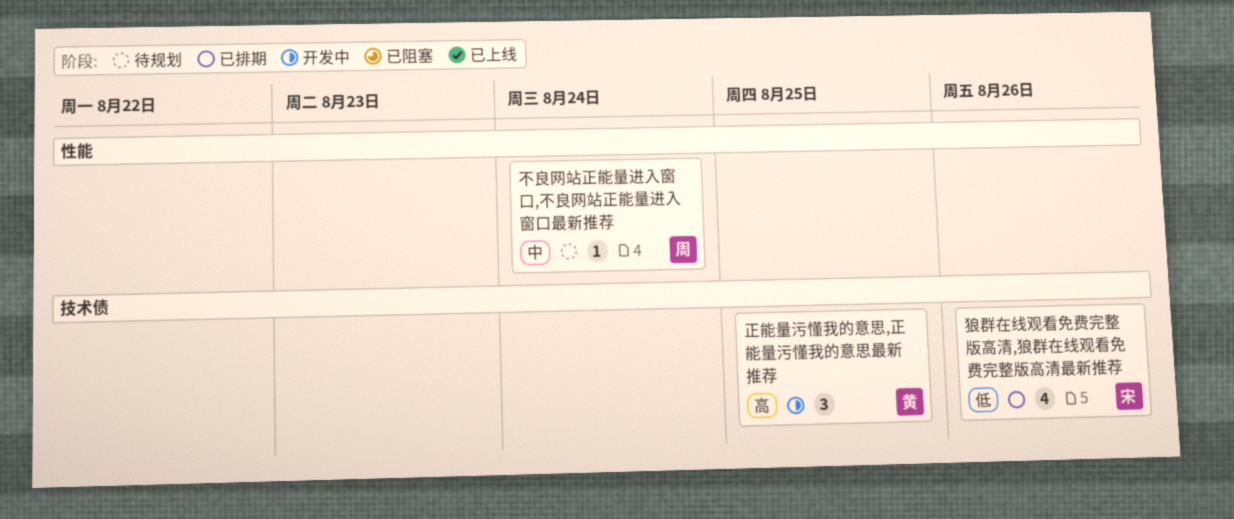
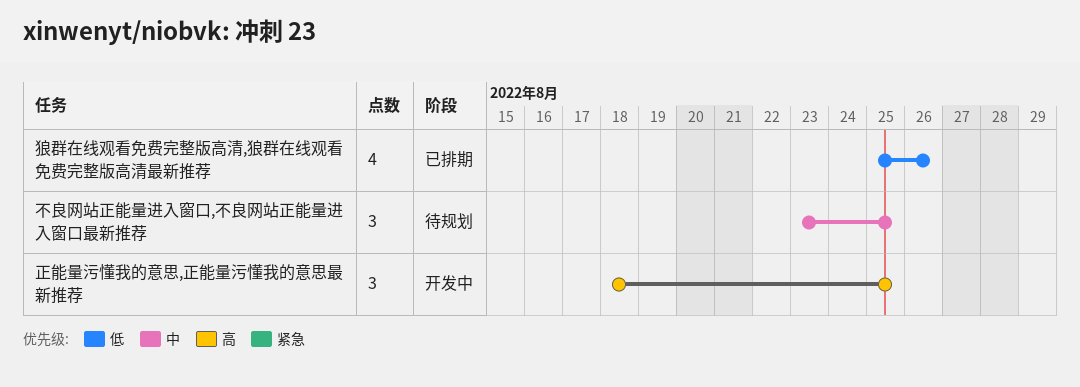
不良网站正能量进入窗口,不良网站正能量进入窗口最新推荐, estimate: 1 -> 3
不良网站正能量进入窗口,不良网站正能量进入窗口最新推荐, due: Aug 24 -> Aug 25

